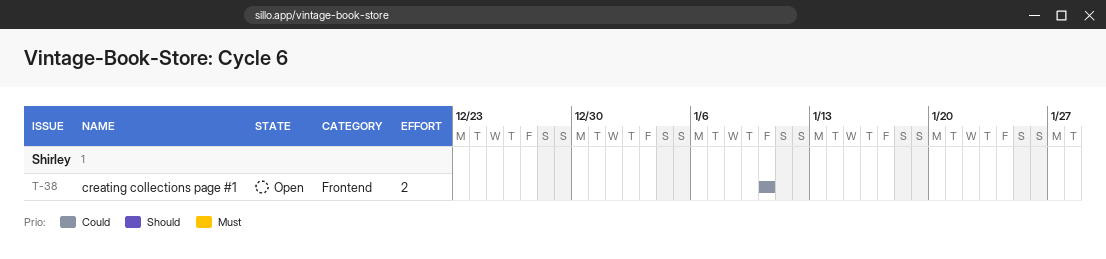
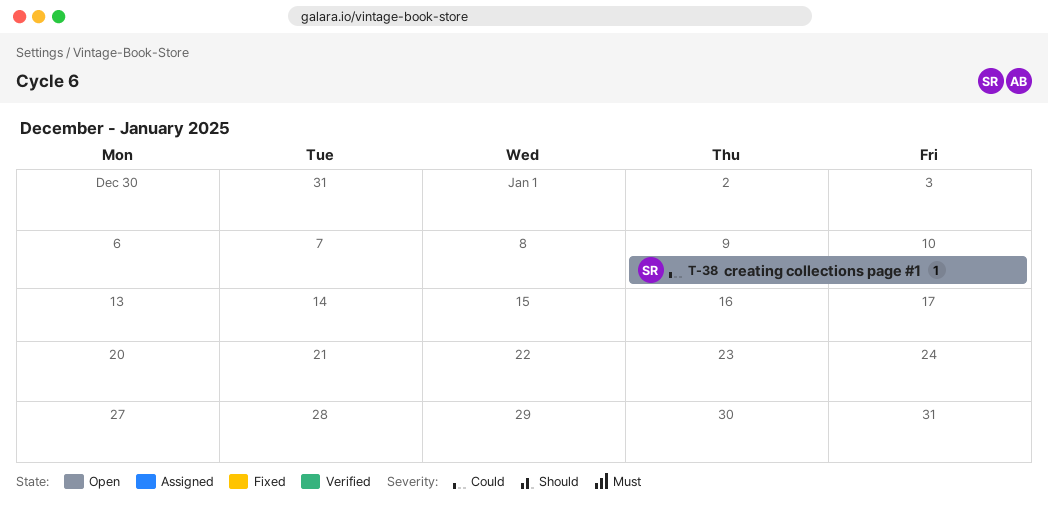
T-38, estimate: 2 -> 1
T-38, start: Jan 10 -> Jan 9

